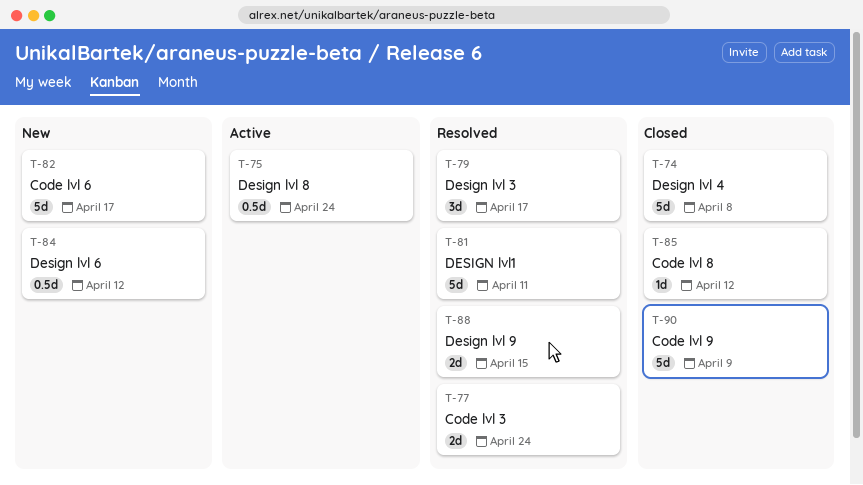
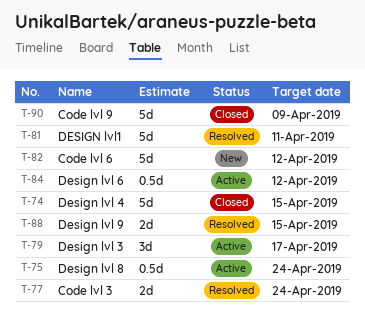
T-74, due: Apr 8 -> Apr 15
T-79, status: Resolved -> Active
T-82, due: Apr 17 -> Apr 12
T-84, status: New -> Active
T-85: present -> none

